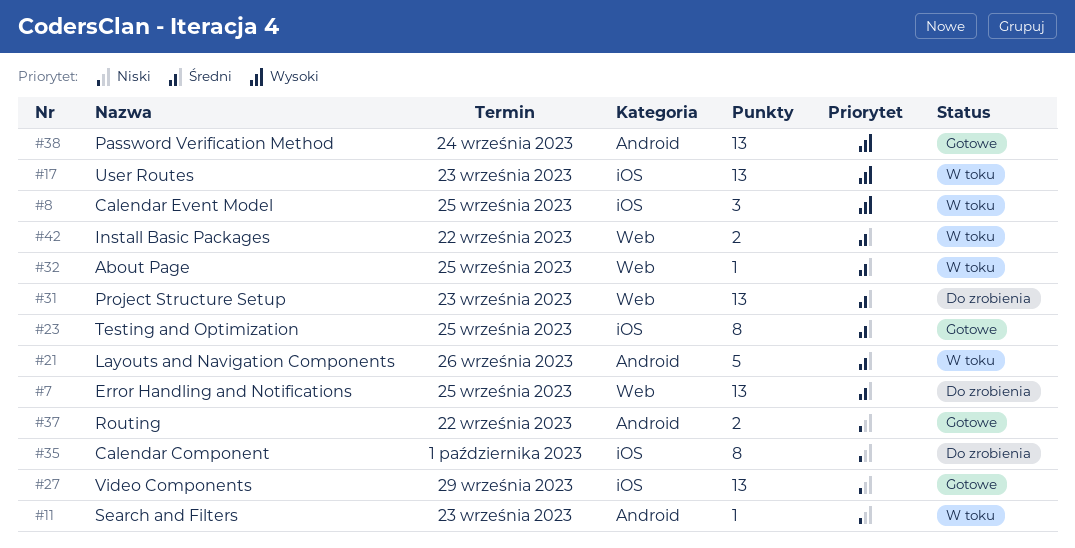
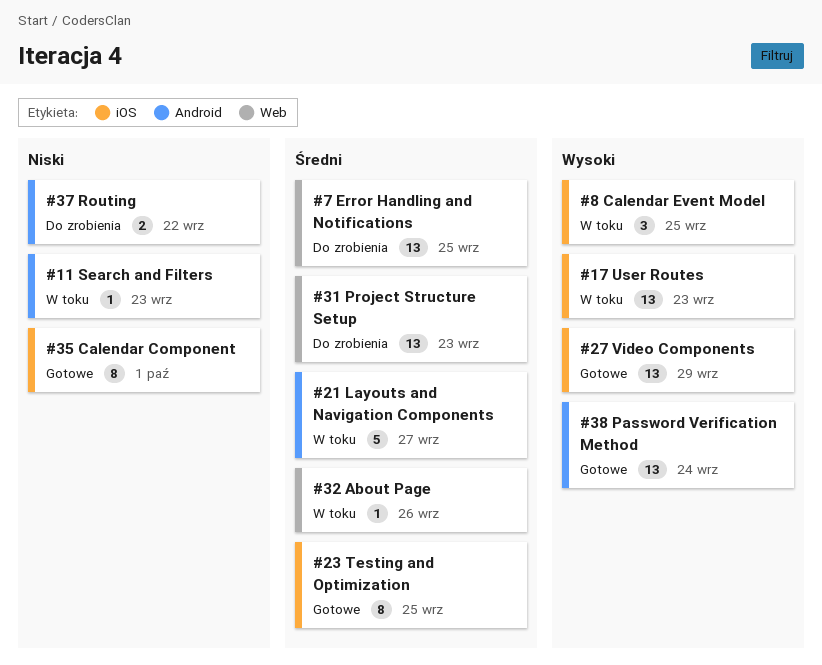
#21, due: Sep 26 -> Sep 27
#27, priority: Niski -> Wysoki
#32, due: Sep 25 -> Sep 26
#35, status: Do zrobienia -> Gotowe
#37, status: Gotowe -> Do zrobienia
#42: present -> none

